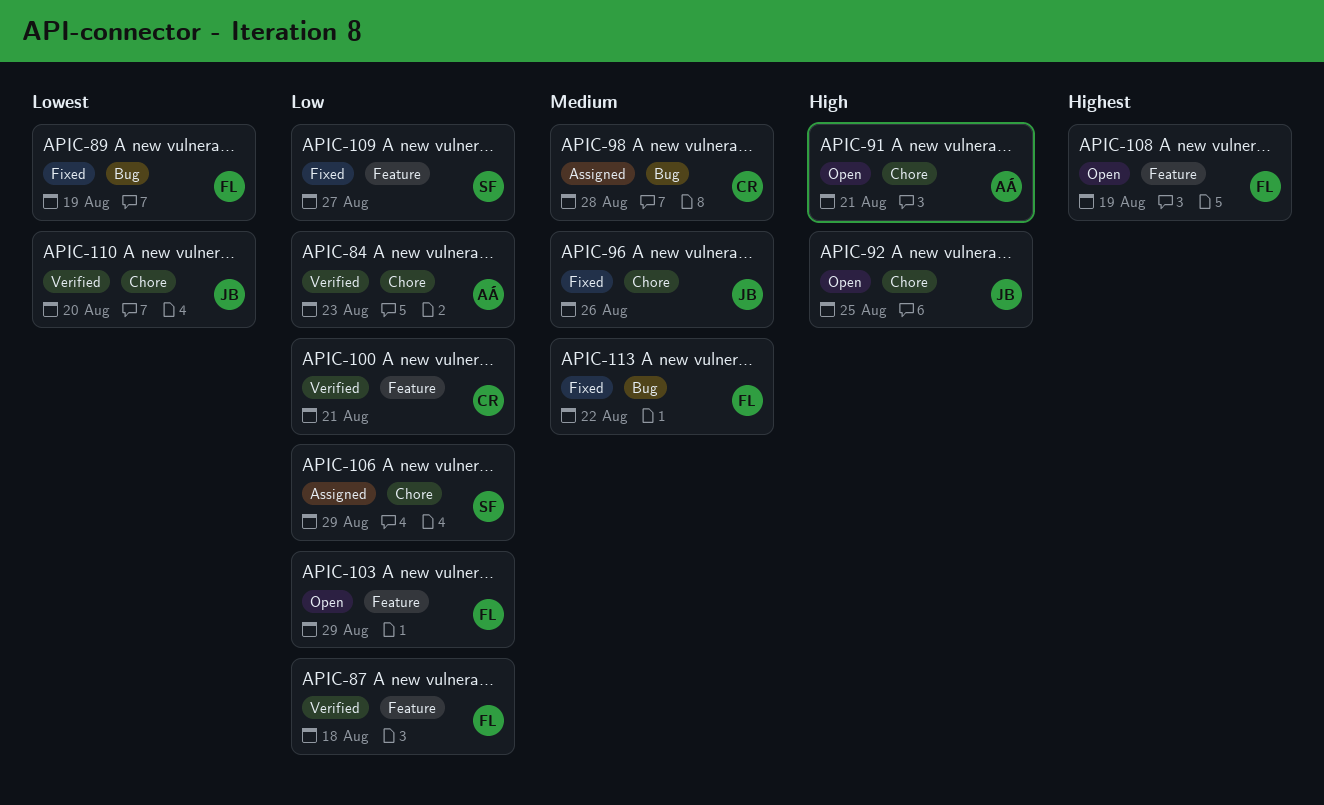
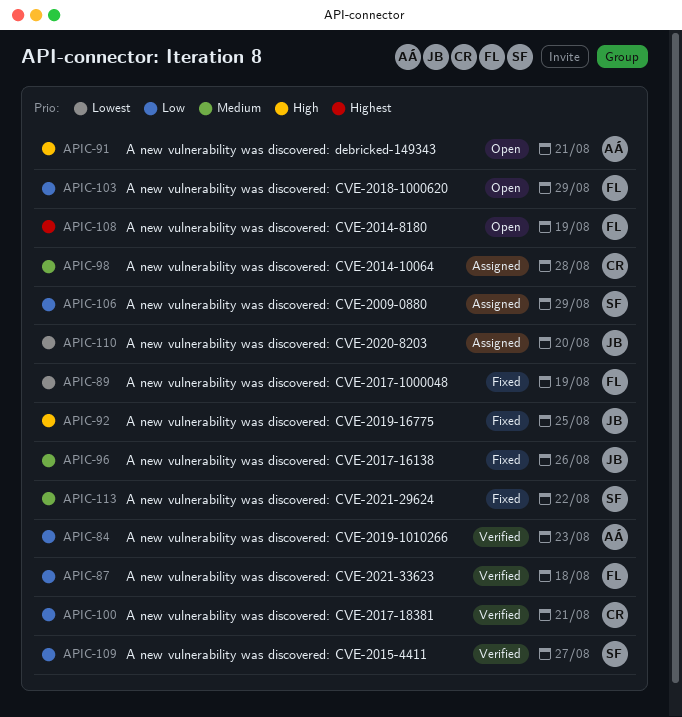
APIC-92, status: Open -> Fixed
APIC-109, status: Fixed -> Verified
APIC-110, status: Verified -> Assigned
APIC-113, owner: FL -> SF

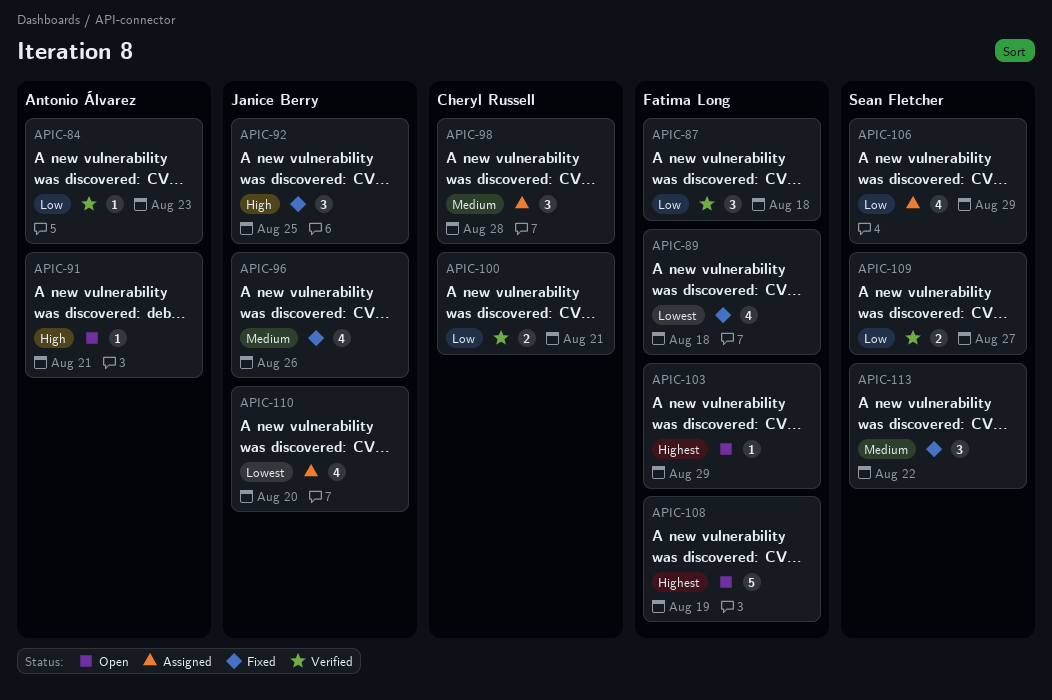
APIC-89, due: Aug 19 -> Aug 18
APIC-103, priority: Low -> Highest

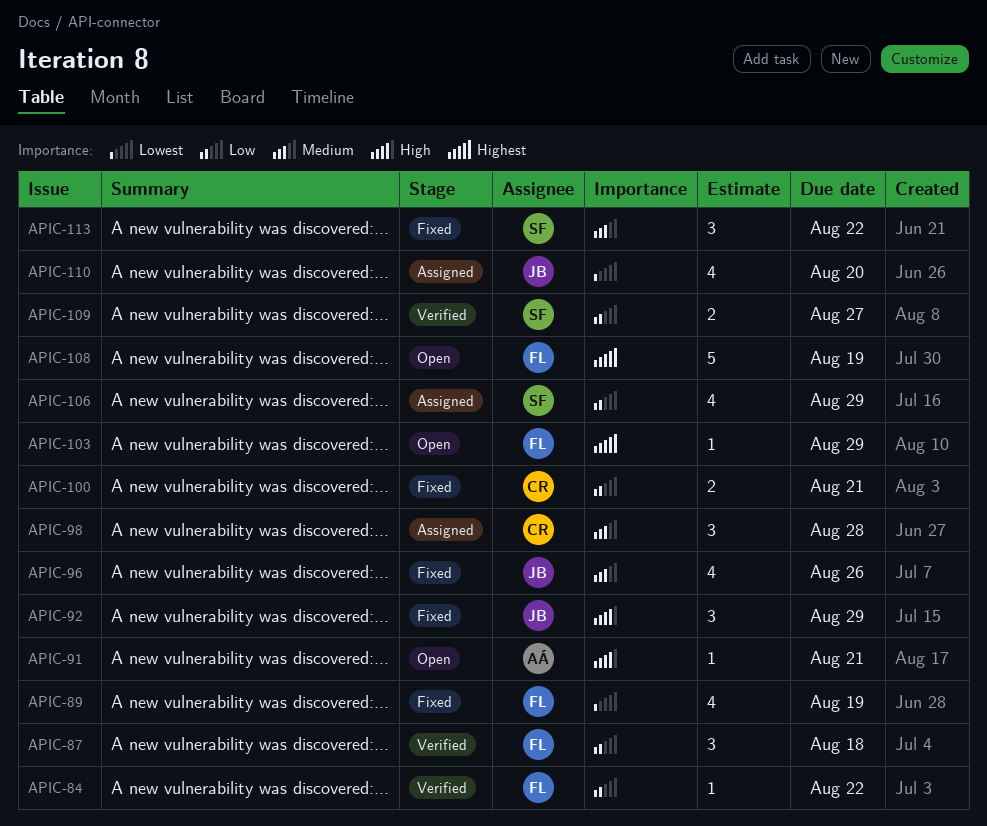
APIC-84, owner: Antonio Álvarez -> Fatima Long
APIC-84, due: Aug 23 -> Aug 22
APIC-89, due: Aug 18 -> Aug 19
APIC-92, due: Aug 25 -> Aug 29
APIC-100, status: Verified -> Fixed

